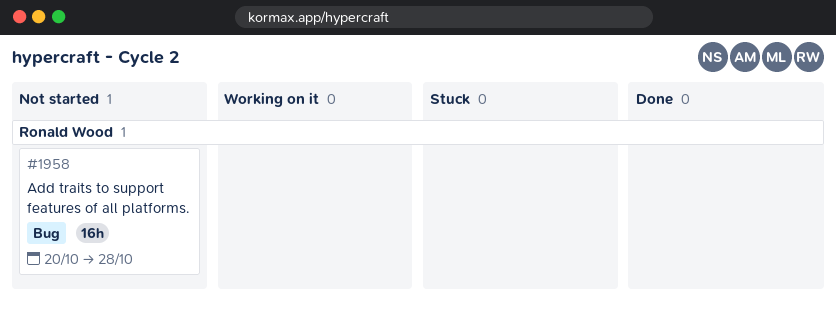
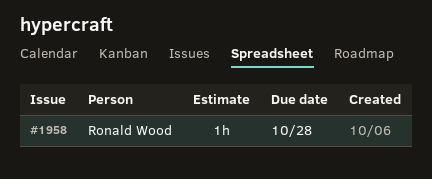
#1958, estimate: 16h -> 1h

